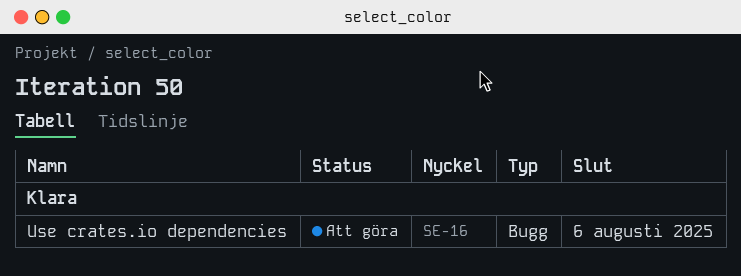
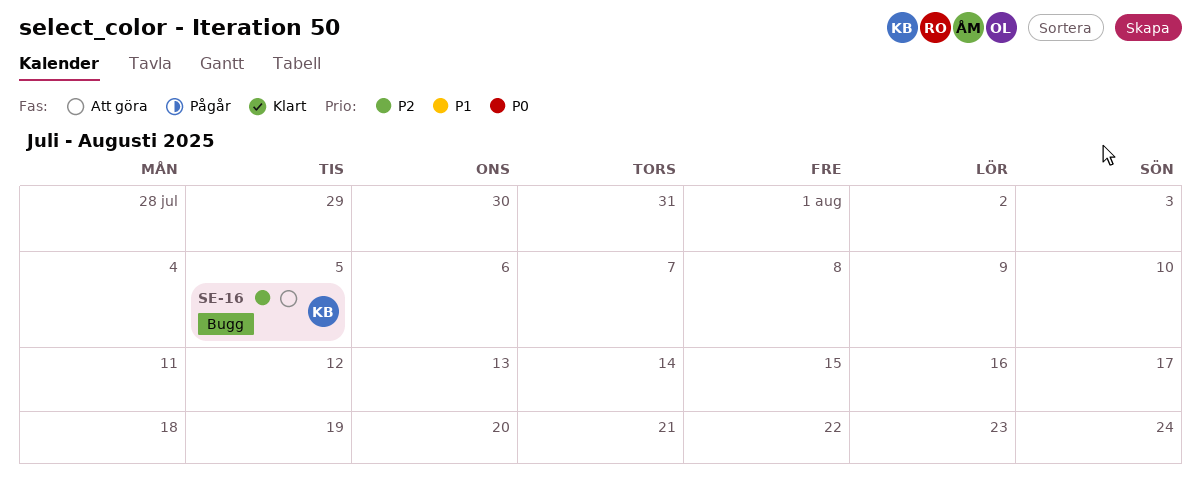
SE-16, due: Aug 6 -> Aug 5

